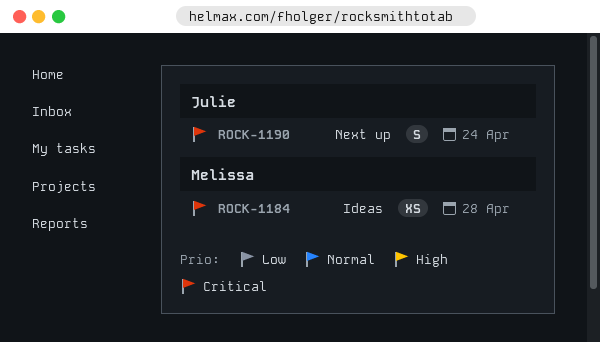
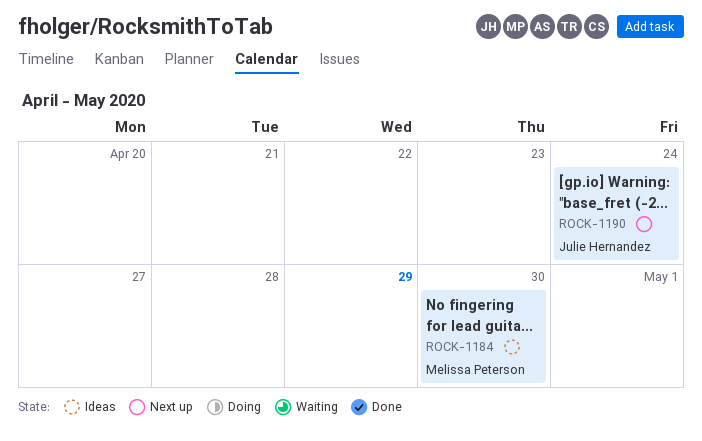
ROCK-1184, due: Apr 28 -> Apr 30

